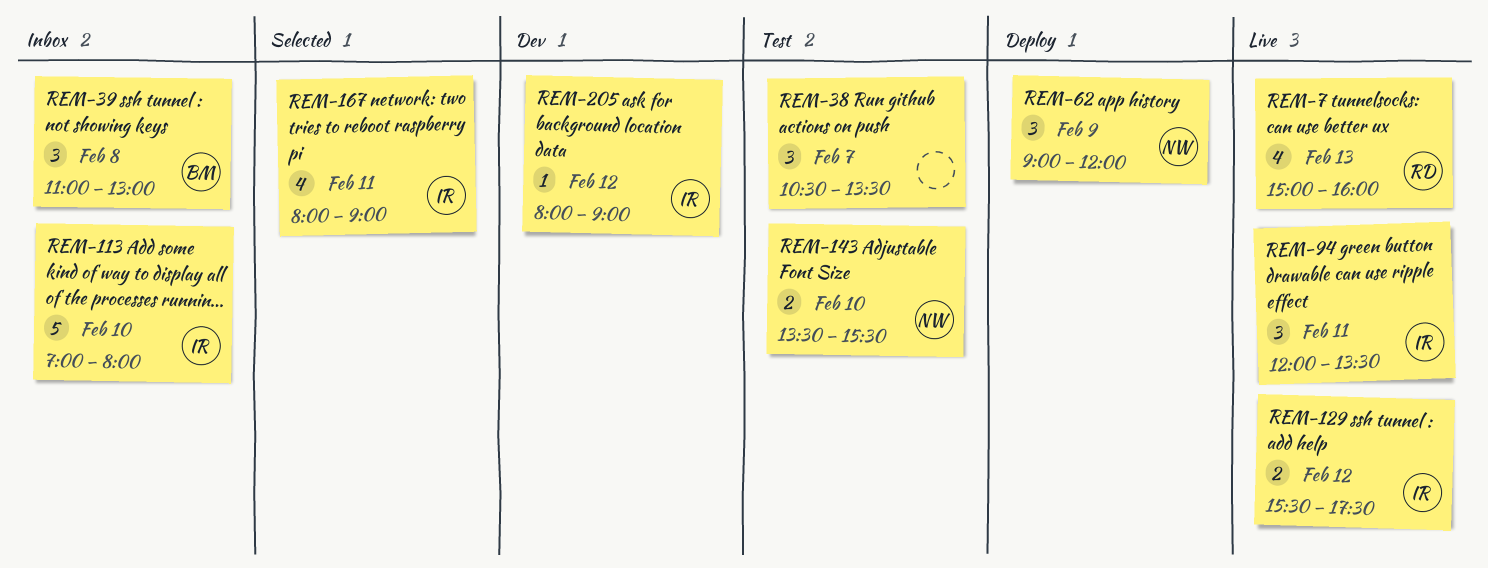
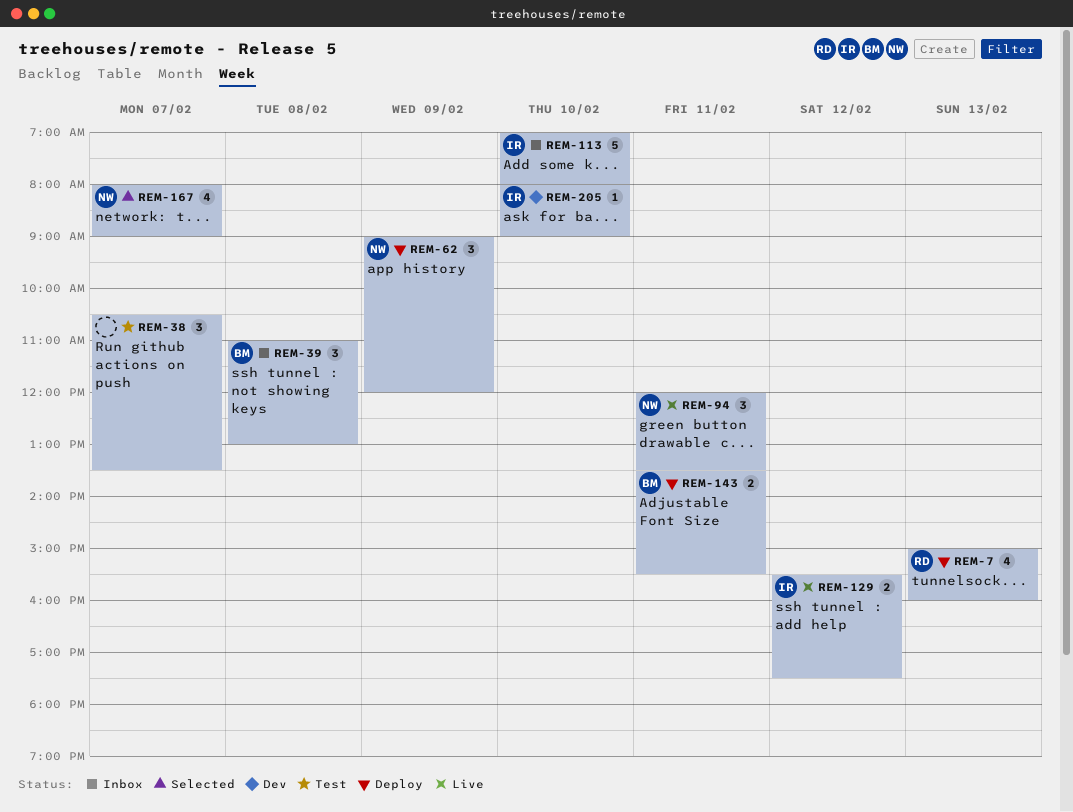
REM-7, status: Live -> Deploy
REM-94, owner: IR -> NW
REM-143, status: Test -> Deploy
REM-143, owner: NW -> BM
REM-143, day: Feb 10 -> Feb 11
REM-167, owner: IR -> NW
REM-167, day: Feb 11 -> Feb 7
REM-205, day: Feb 12 -> Feb 10

